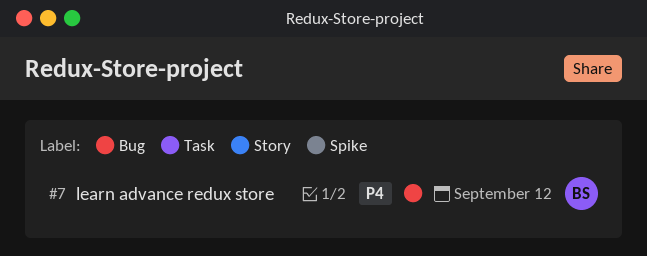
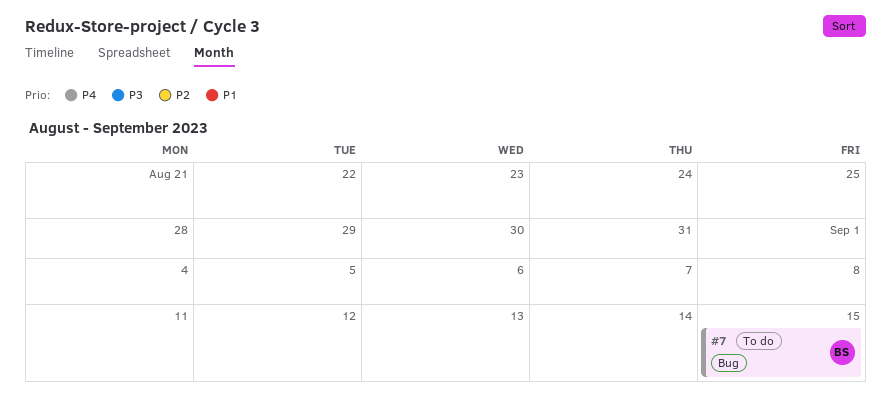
#7, due: Sep 12 -> Sep 15

